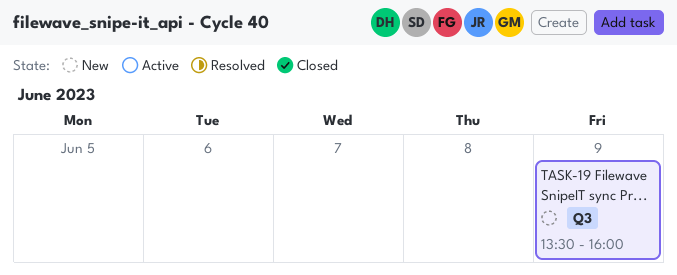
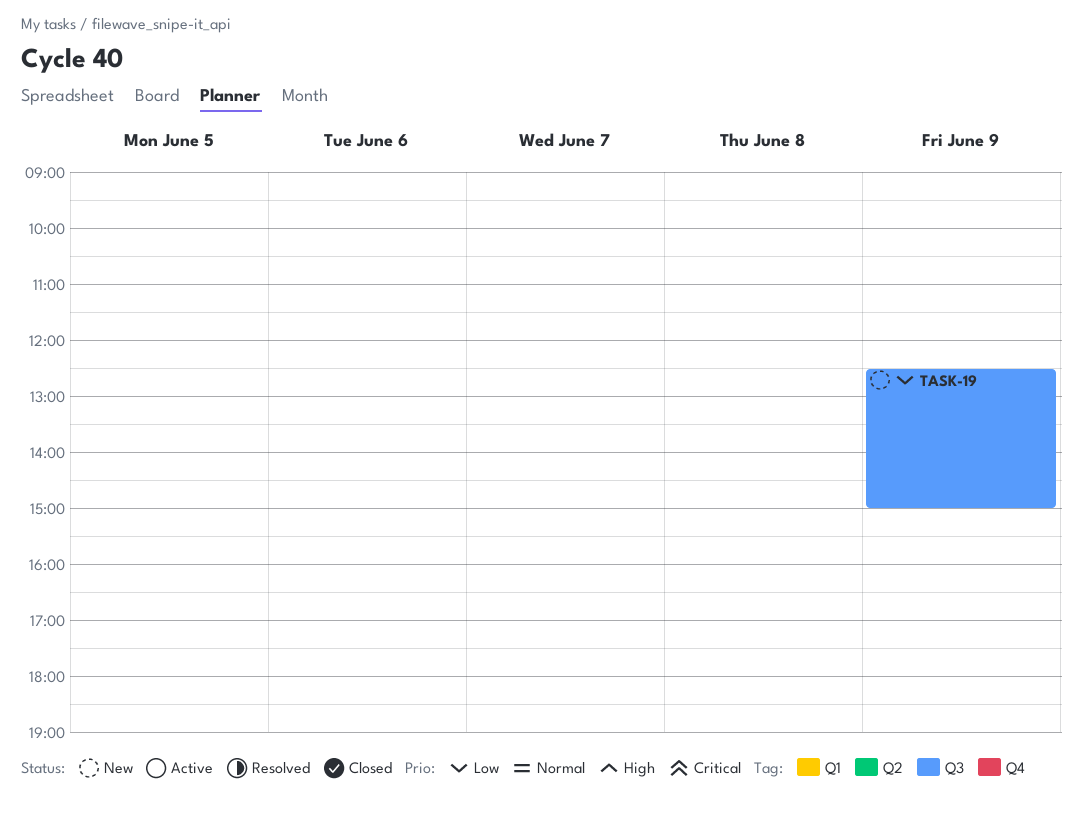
TASK-19, begins: 13:30 -> 12:30
TASK-19, ends: 16:00 -> 15:00

